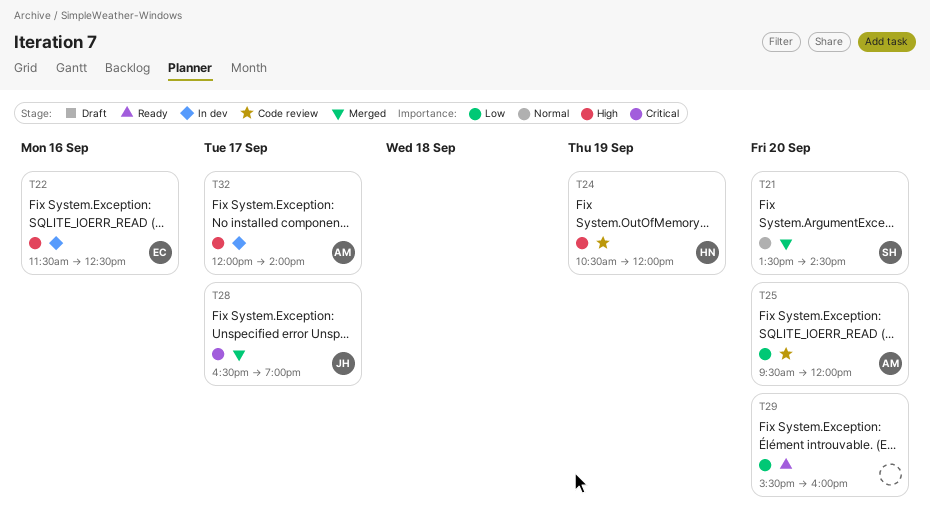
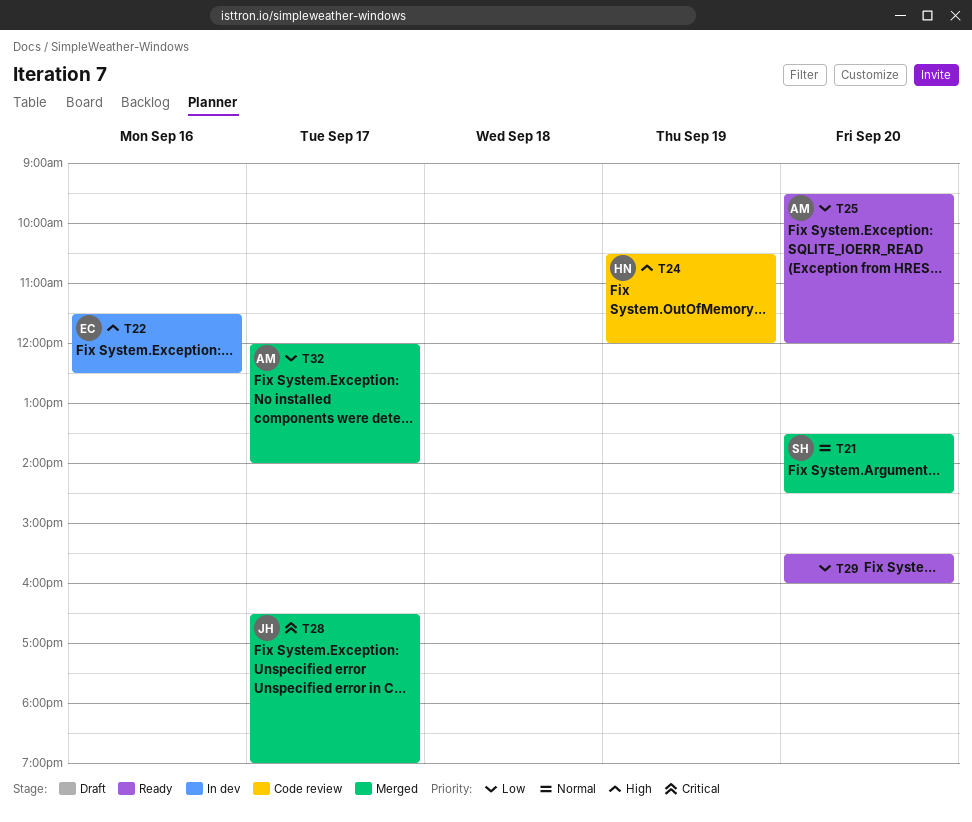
T25, status: Code review -> Ready
T32, status: In dev -> Merged
T32, priority: High -> Low

